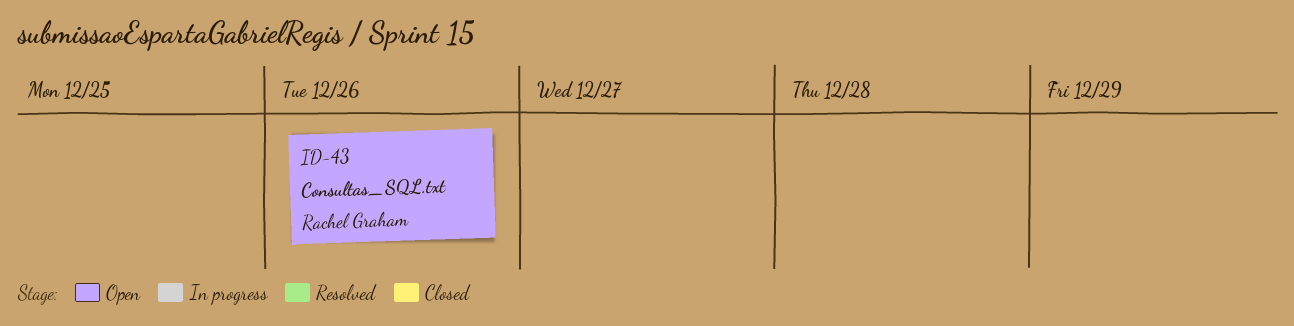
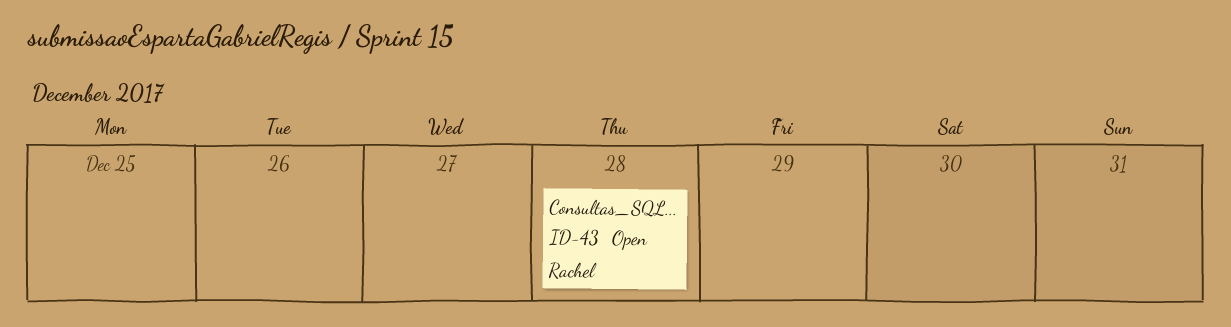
ID-43, due: Dec 26 -> Dec 28

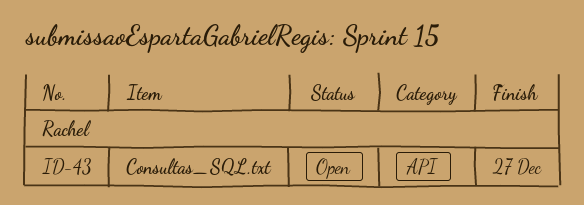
ID-43, due: Dec 28 -> Dec 27

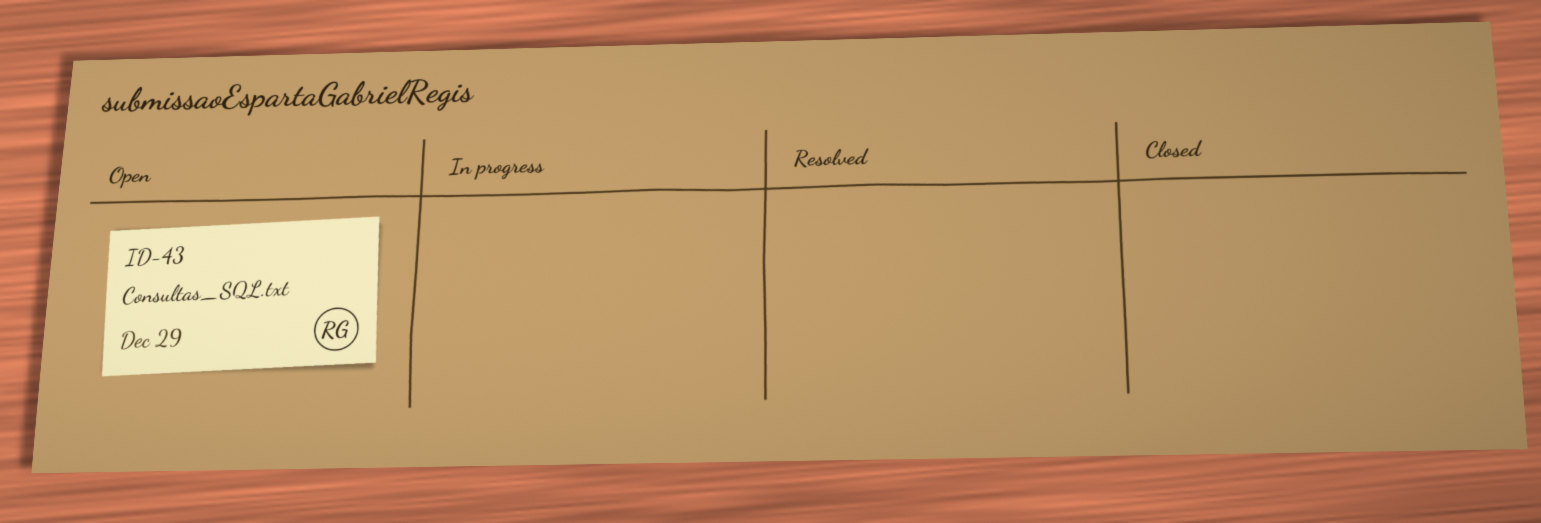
ID-43, due: Dec 27 -> Dec 29

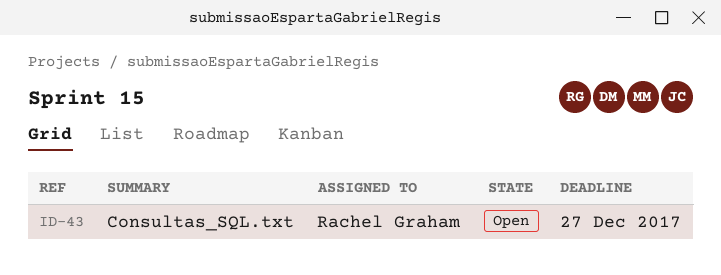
ID-43, due: Dec 29 -> Dec 27

